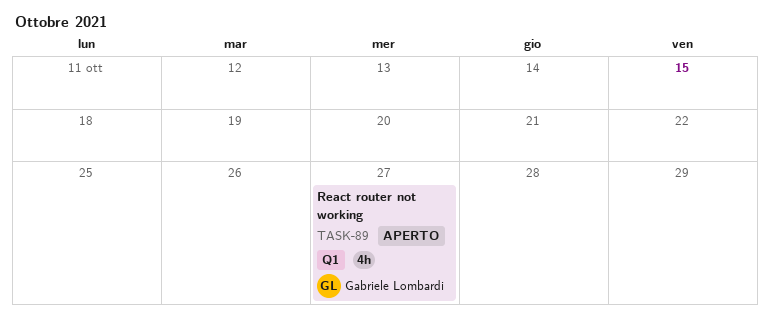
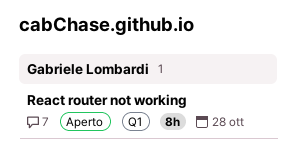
React router not working, estimate: 4h -> 8h
React router not working, due: Oct 27 -> Oct 28

